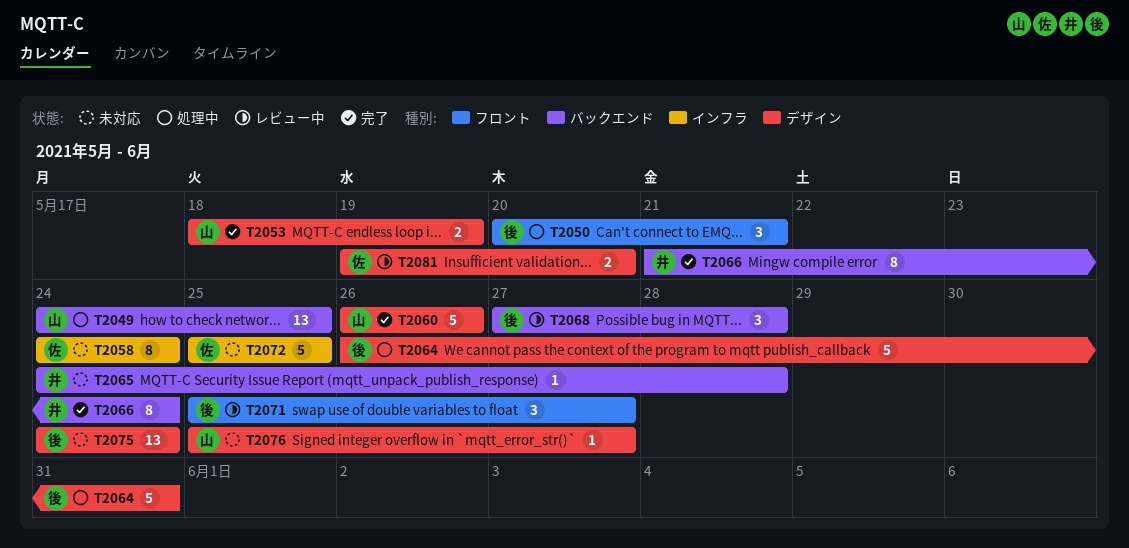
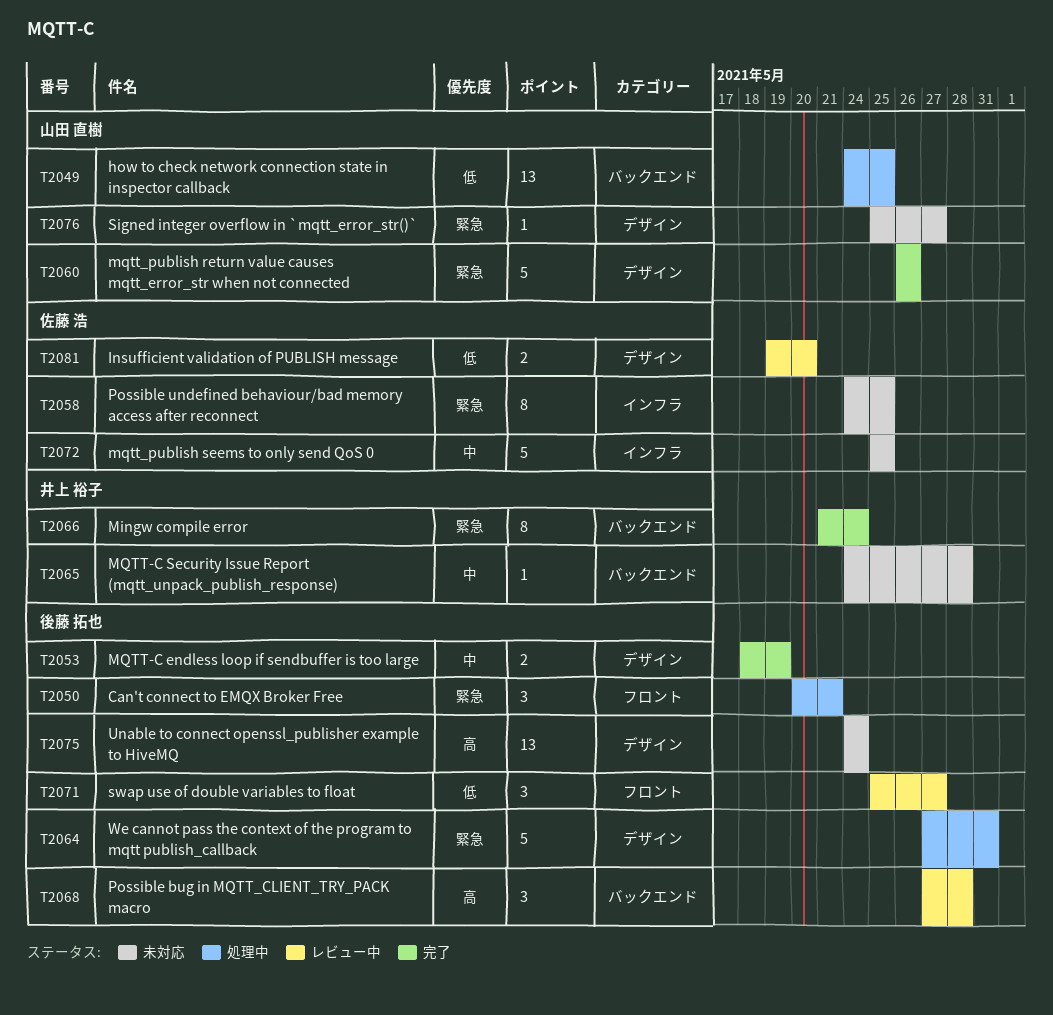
T2053, owner: 山田 直樹 -> 後藤 拓也
T2058, due: May 24 -> May 25
T2064, start: May 26 -> May 27

